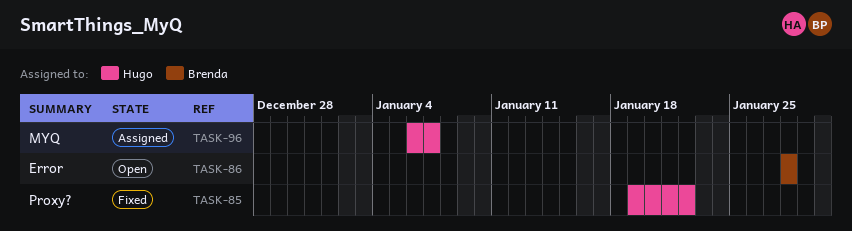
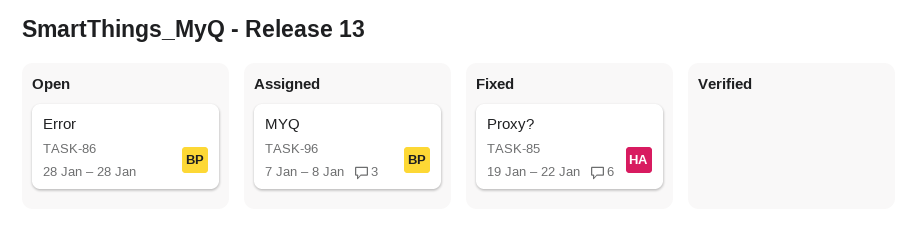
TASK-96, owner: Hugo -> Brenda
TASK-96, start: Jan 6 -> Jan 7
TASK-96, due: Jan 7 -> Jan 8

